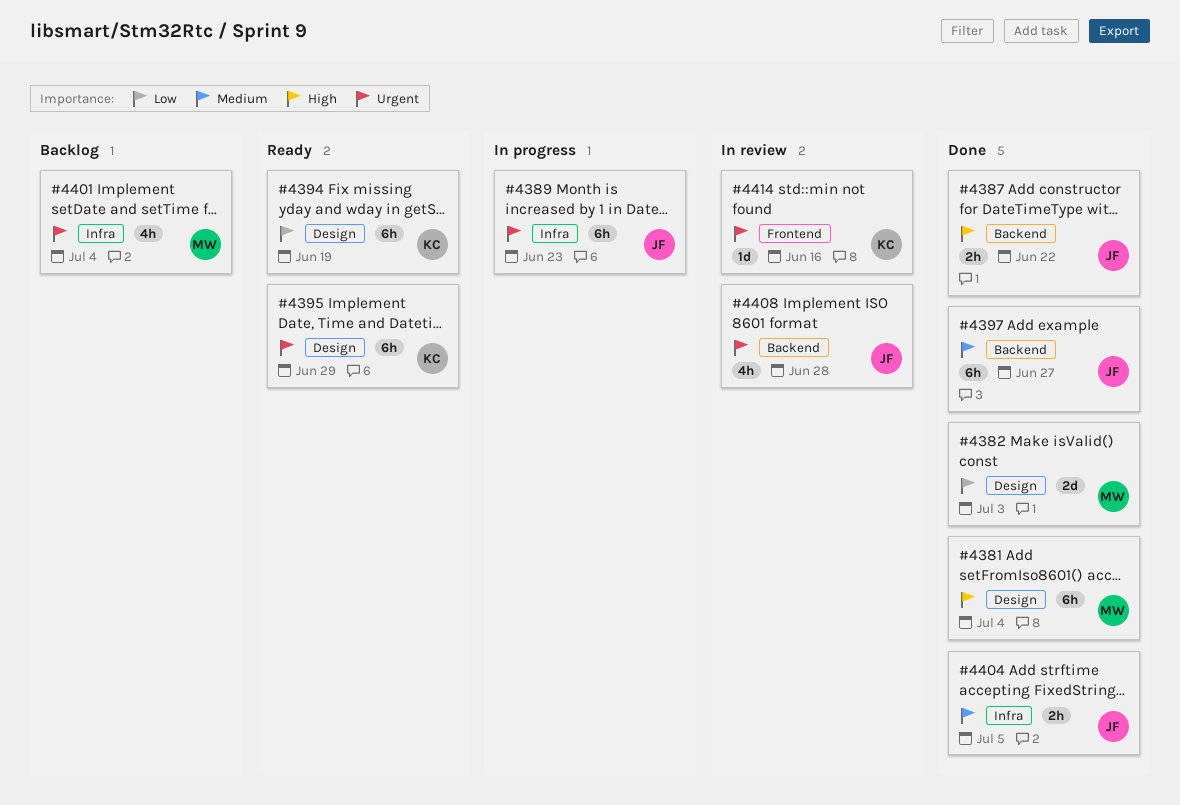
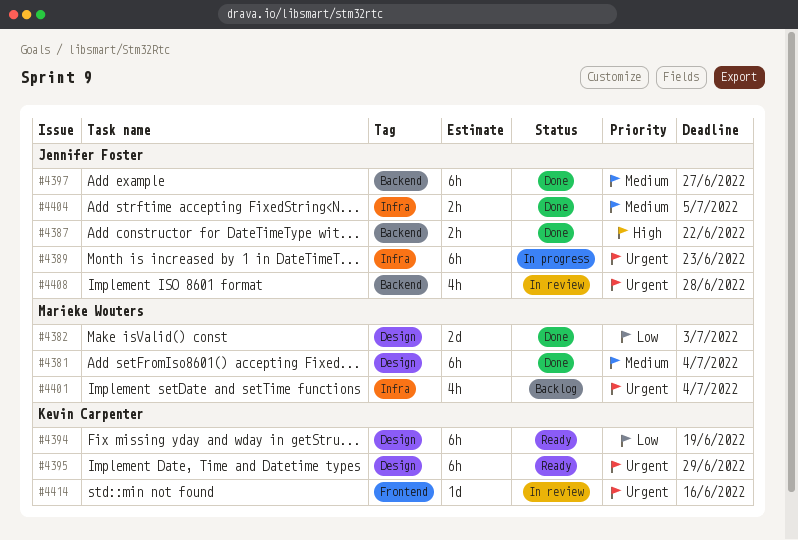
#4381, priority: High -> Medium

